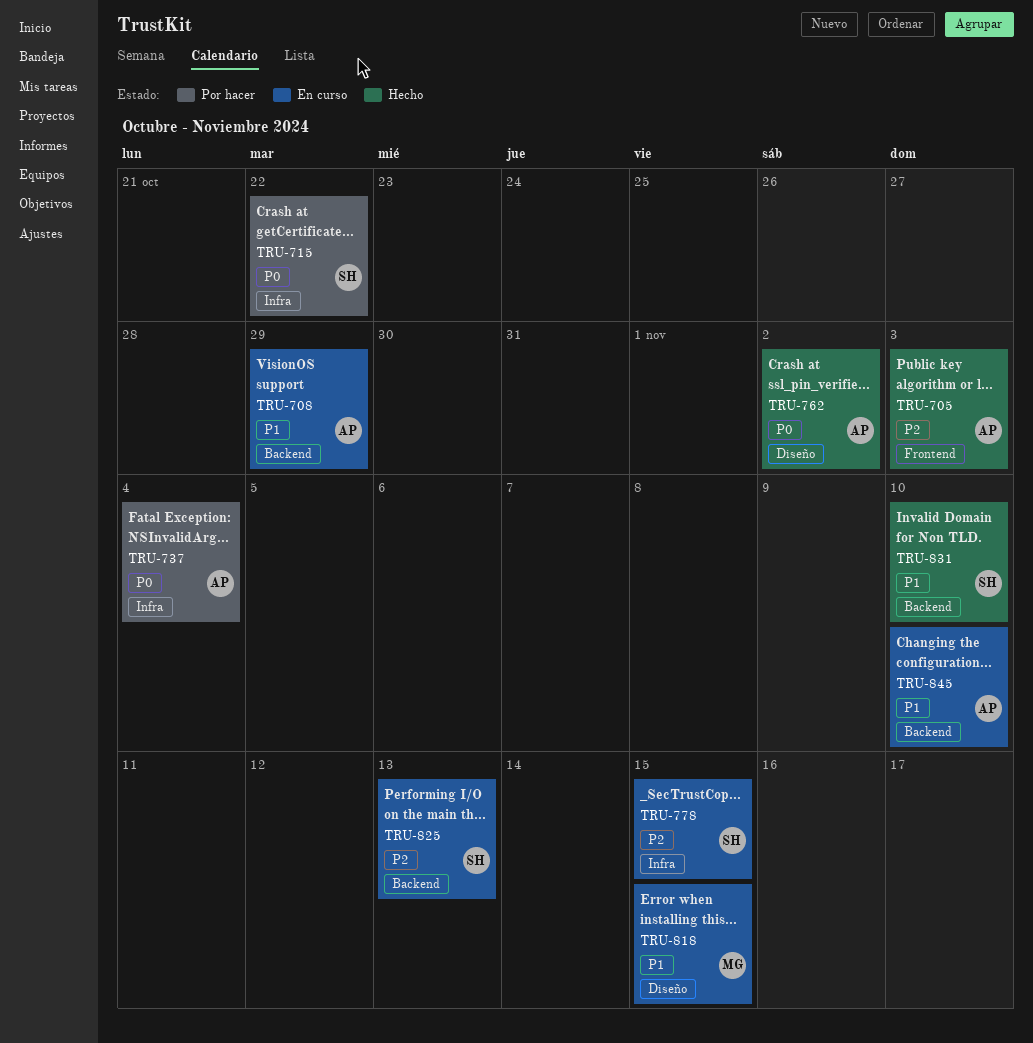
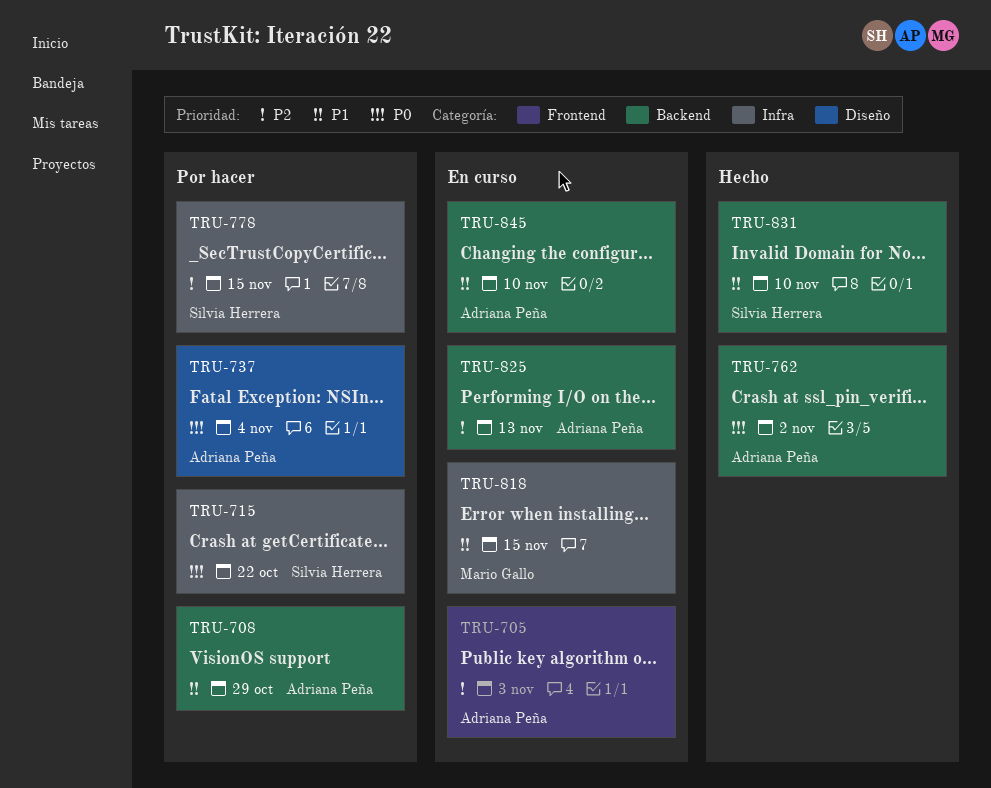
TRU-705, status: Hecho -> En curso
TRU-708, status: En curso -> Por hacer
TRU-737, label: Infra -> Diseño
TRU-762, label: Diseño -> Backend
TRU-778, status: En curso -> Por hacer
TRU-818, label: Diseño -> Infra
TRU-825, owner: Silvia Herrera -> Adriana Peña

